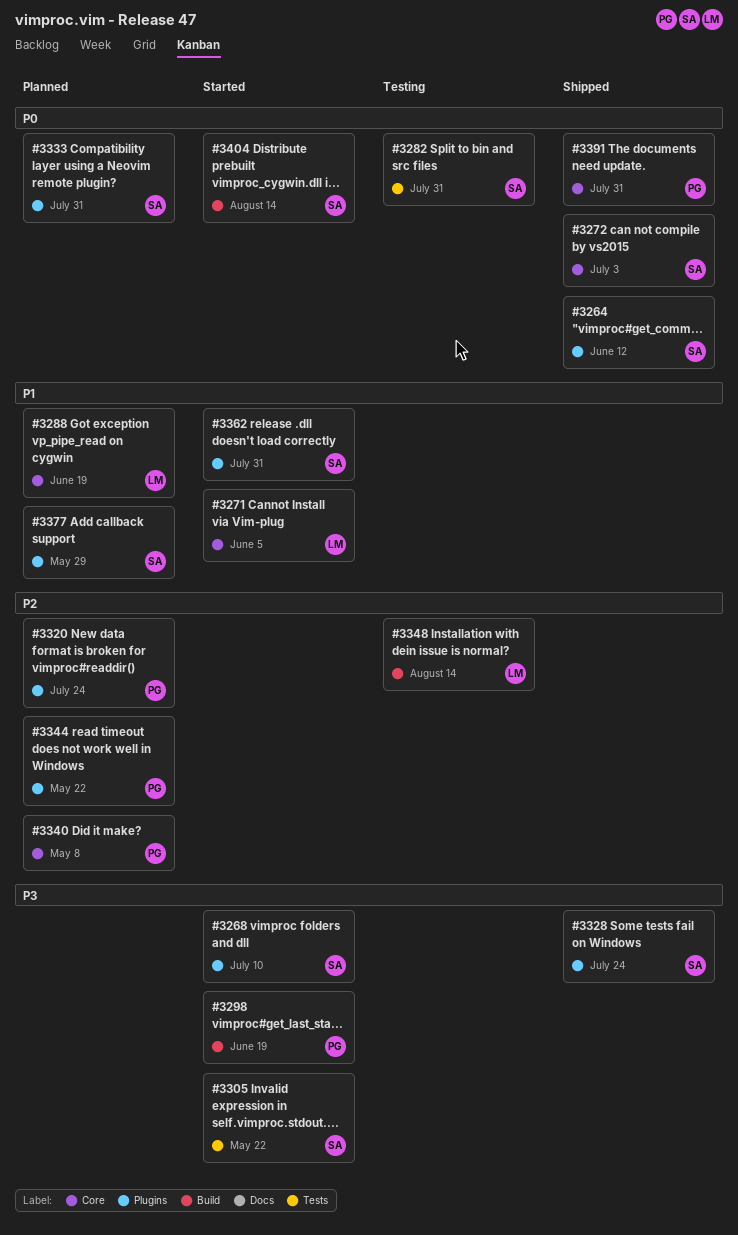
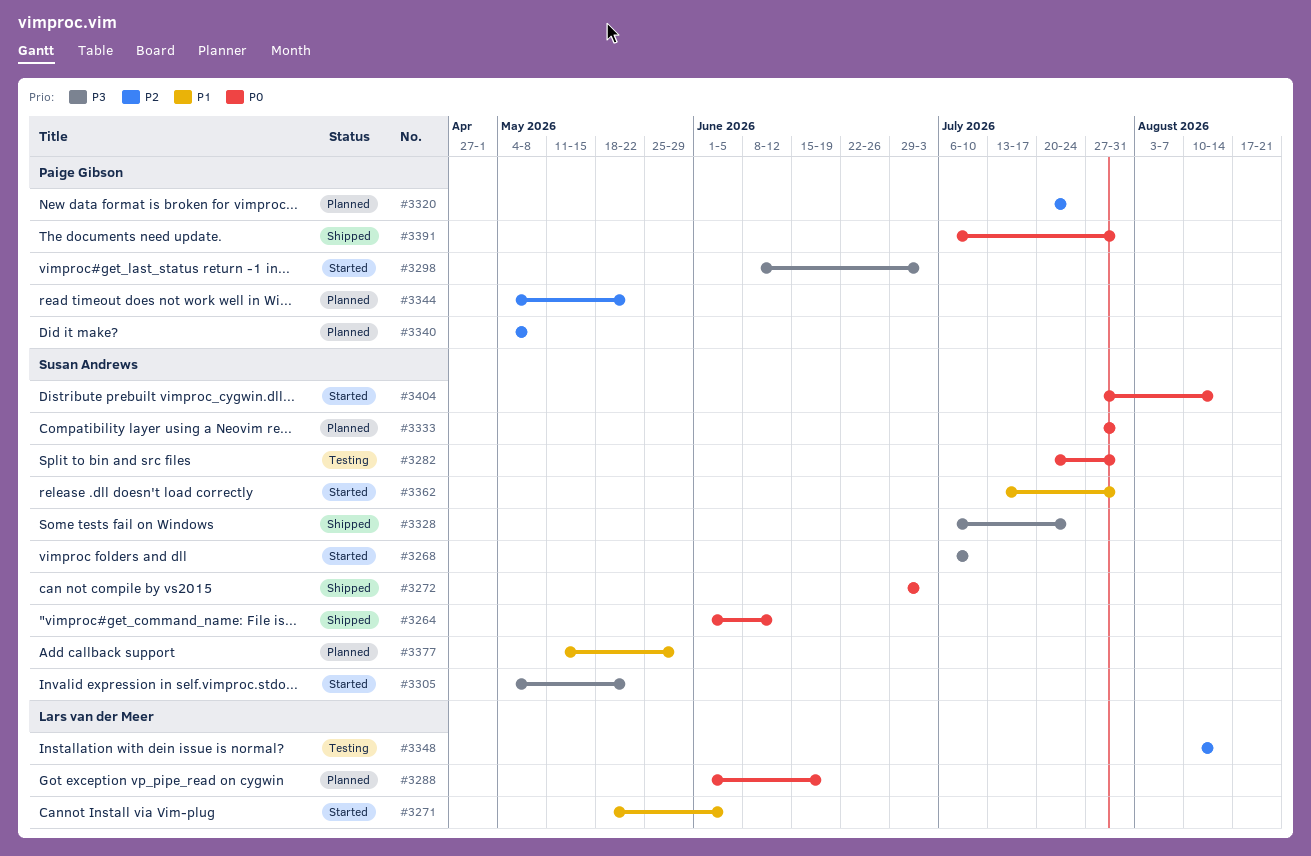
#3288, priority: P1 -> P0
#3298, due: Jun 19 -> Jul 3

